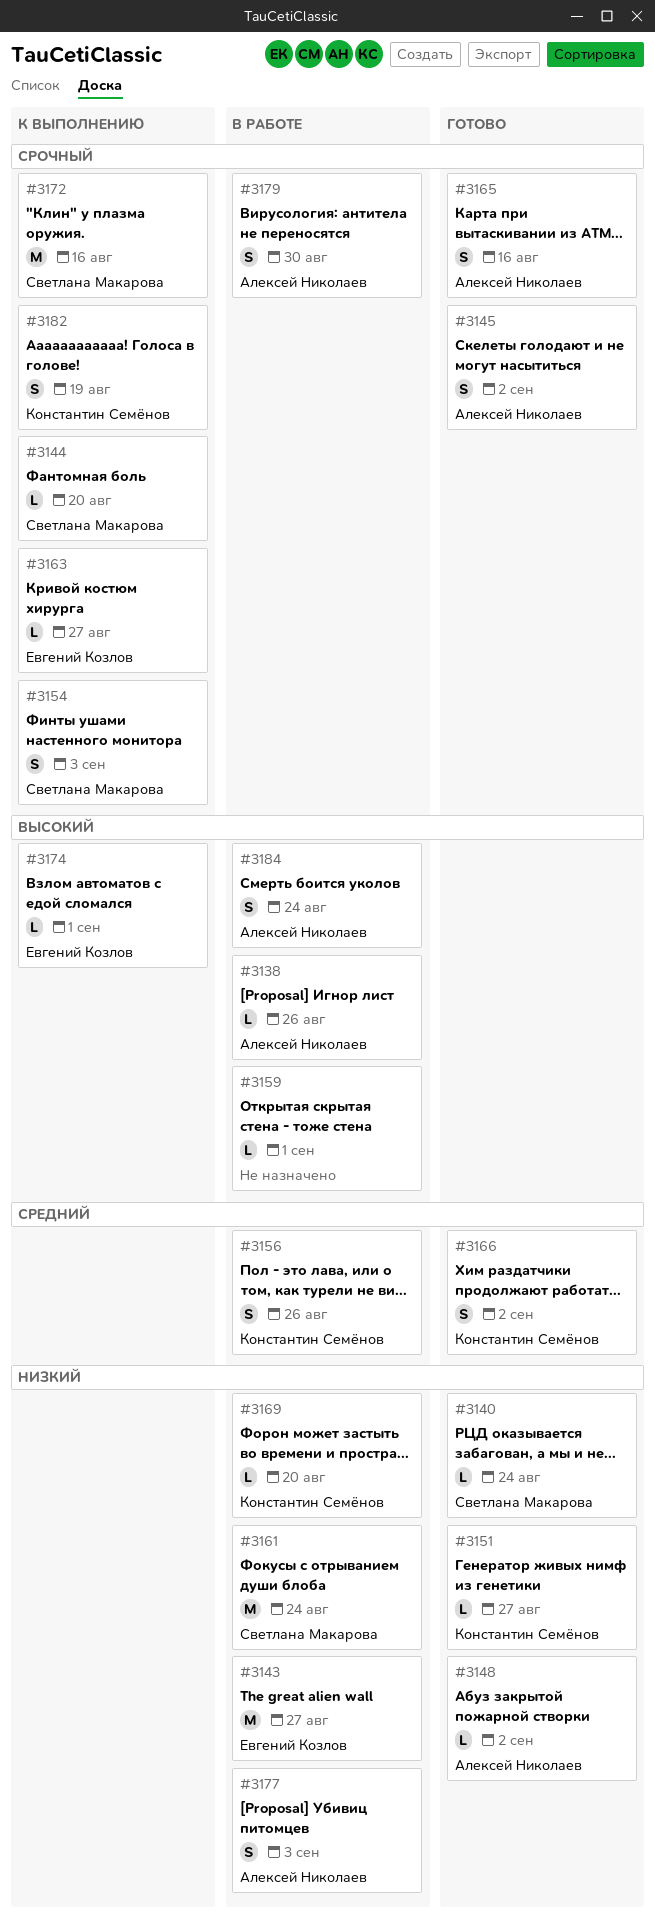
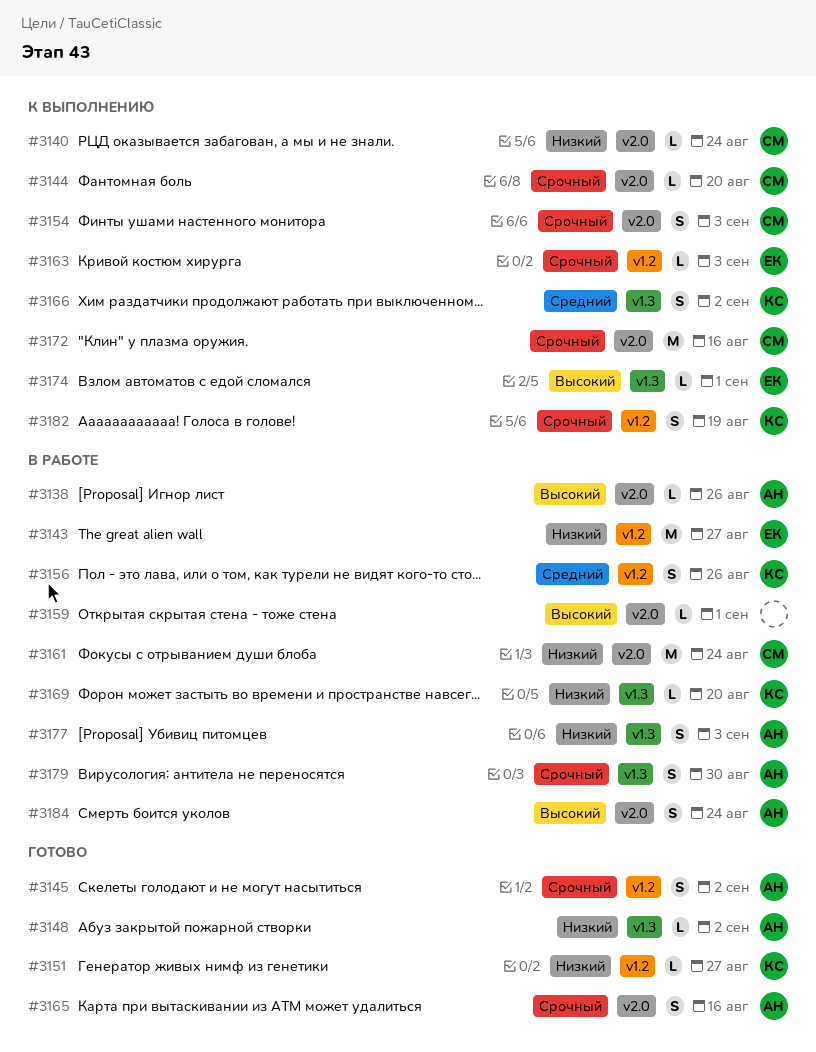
#3140, status: Готово -> К выполнению
#3163, due: Aug 27 -> Sep 3
#3166, status: Готово -> К выполнению

